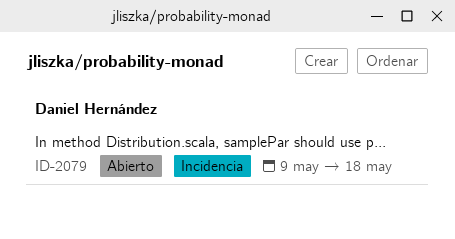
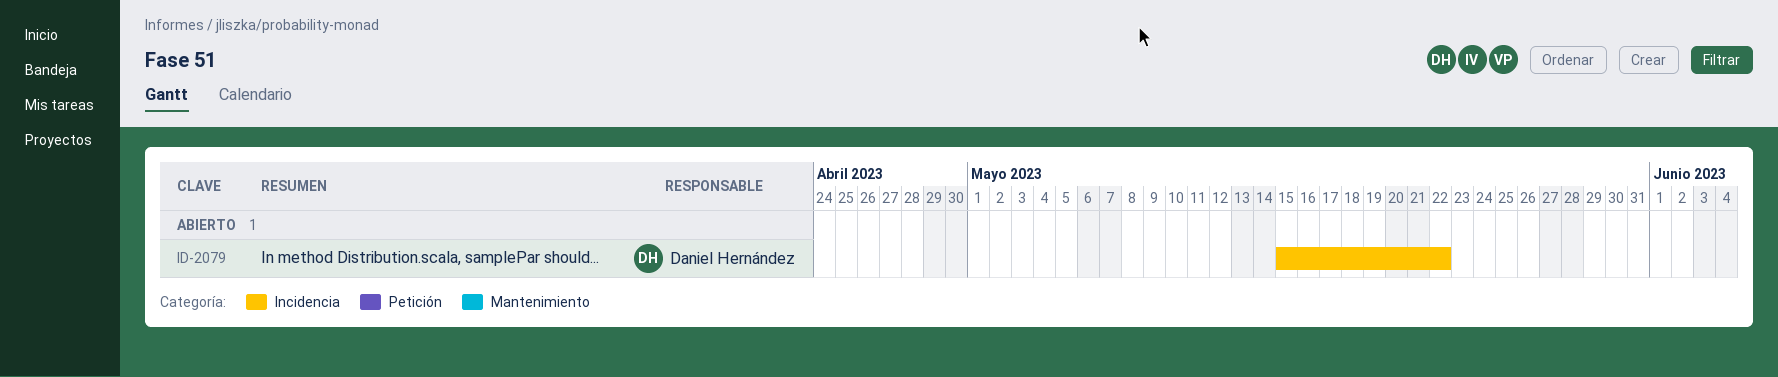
ID-2079, start: May 9 -> May 15
ID-2079, due: May 18 -> May 22

